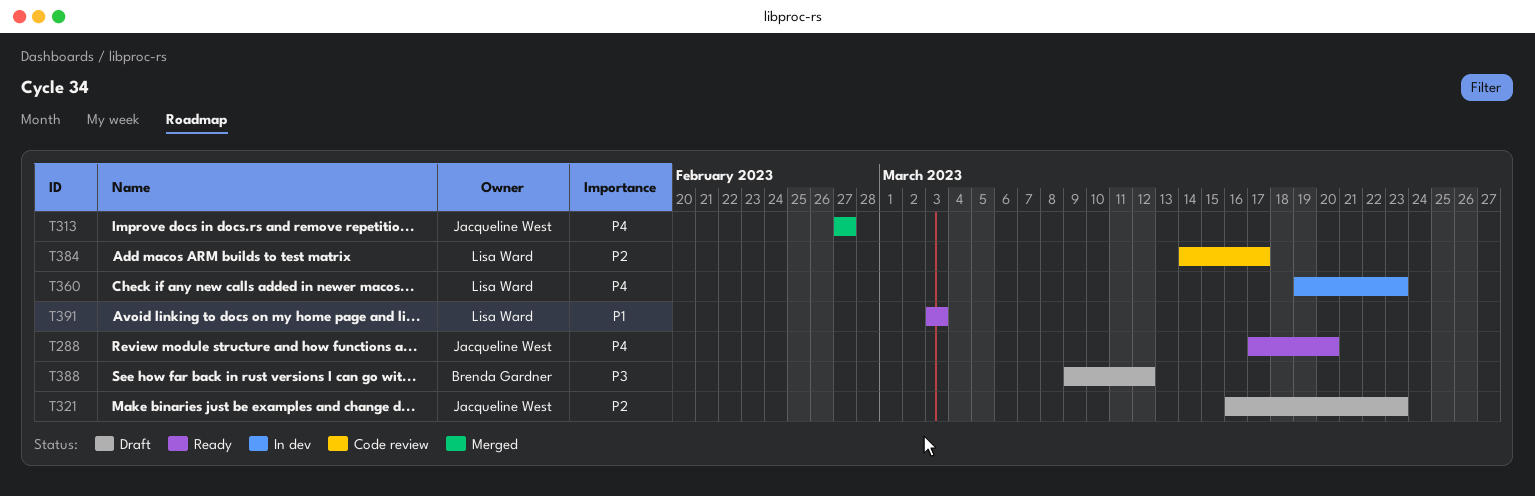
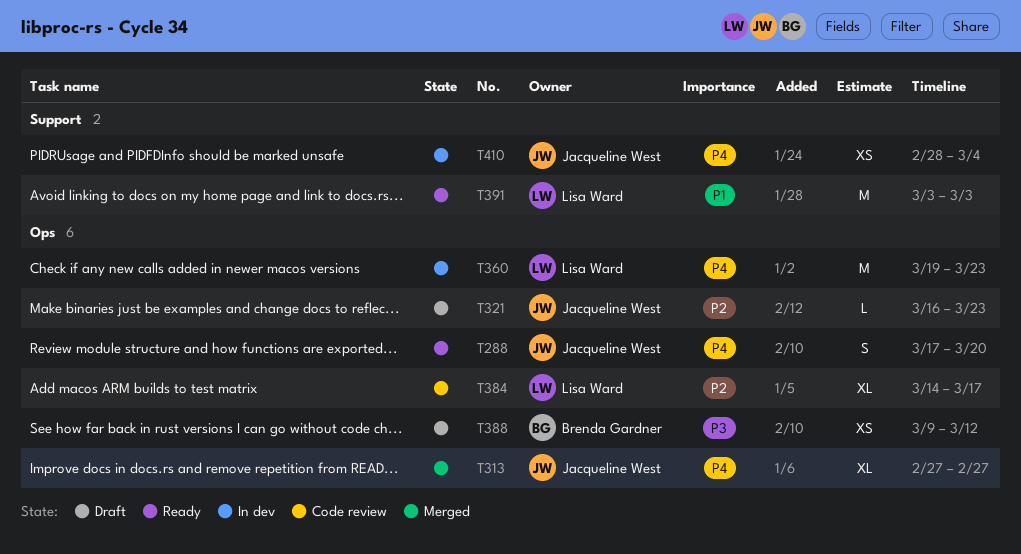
T410: none -> present

